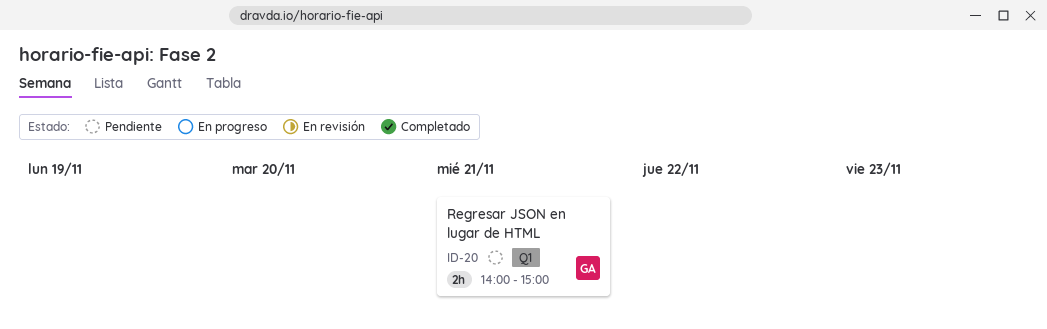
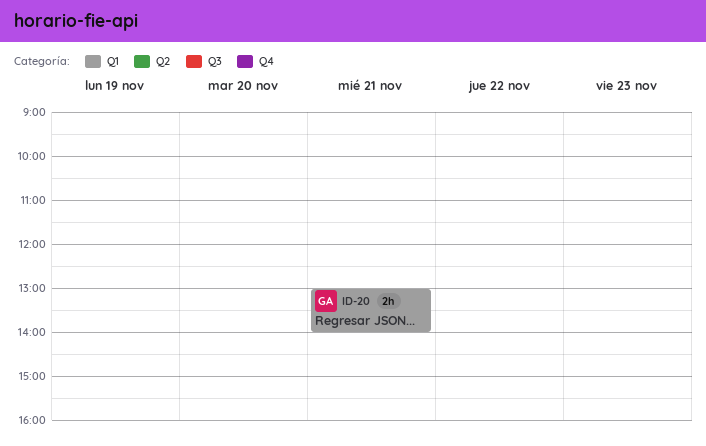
ID-20, begins: 14:00 -> 13:00
ID-20, ends: 15:00 -> 14:00

